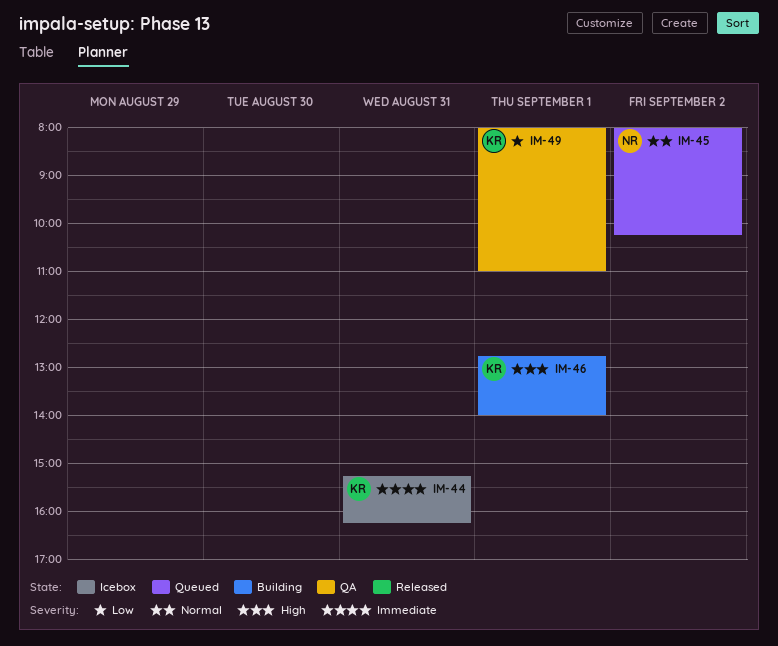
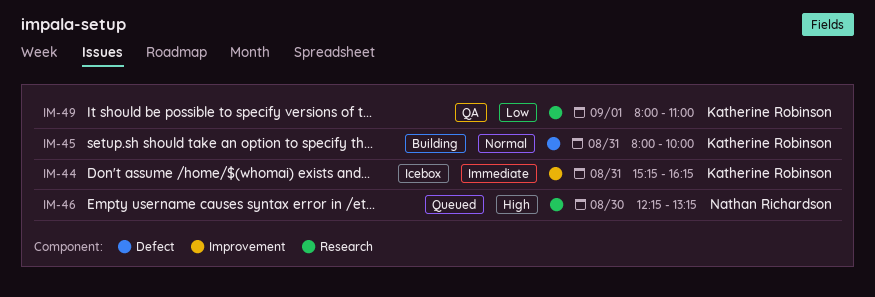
IM-45, status: Queued -> Building
IM-45, owner: Nathan Richardson -> Katherine Robinson
IM-45, day: Sep 2 -> Aug 31
IM-45, ends: 10:15 -> 10:00
IM-46, status: Building -> Queued
IM-46, owner: Katherine Robinson -> Nathan Richardson
IM-46, day: Sep 1 -> Aug 30
IM-46, begins: 12:45 -> 12:15
IM-46, ends: 14:00 -> 13:15

